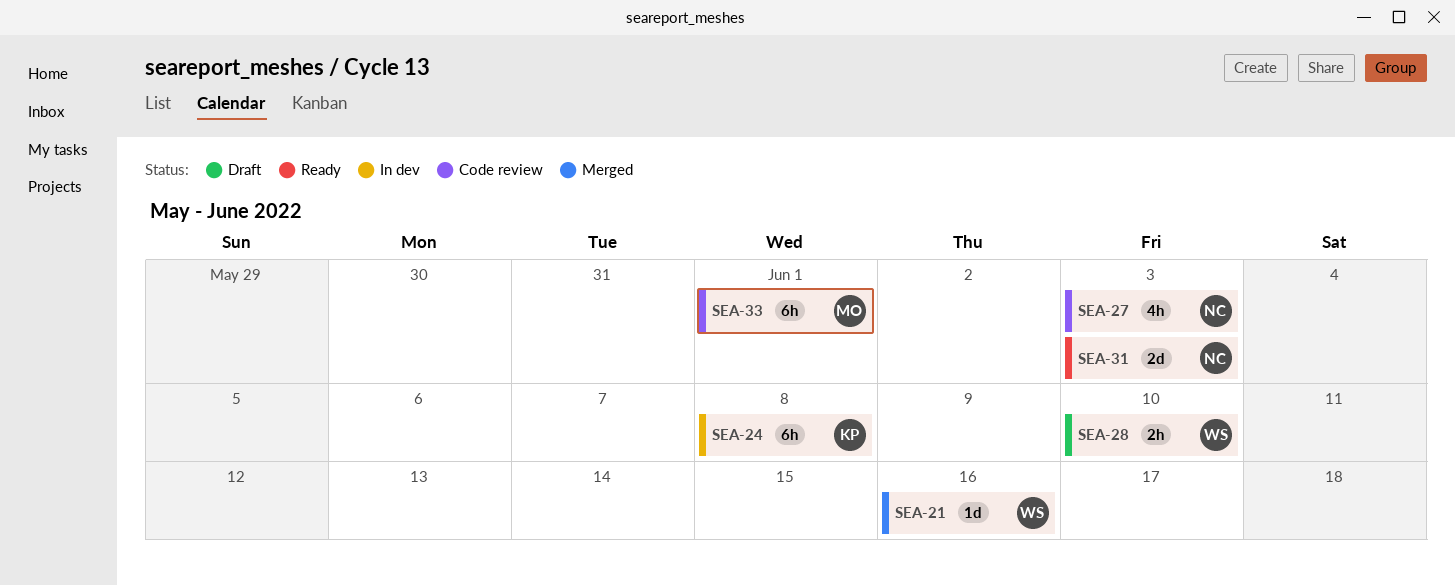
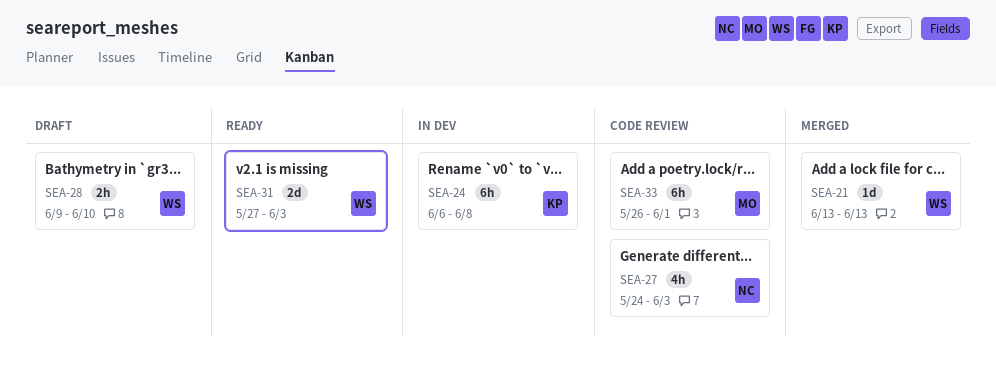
SEA-21, due: Jun 16 -> Jun 13
SEA-31, owner: NC -> WS

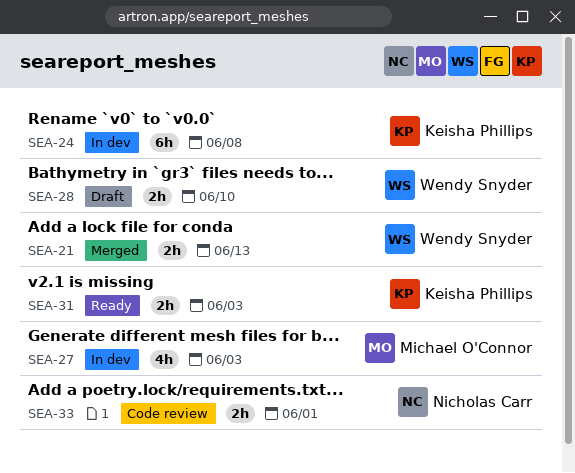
SEA-21, estimate: 1d -> 2h
SEA-27, status: Code review -> In dev
SEA-27, owner: Nicholas Carr -> Michael O'Connor
SEA-31, owner: Wendy Snyder -> Keisha Phillips
SEA-31, estimate: 2d -> 2h
SEA-33, owner: Michael O'Connor -> Nicholas Carr
SEA-33, estimate: 6h -> 2h

